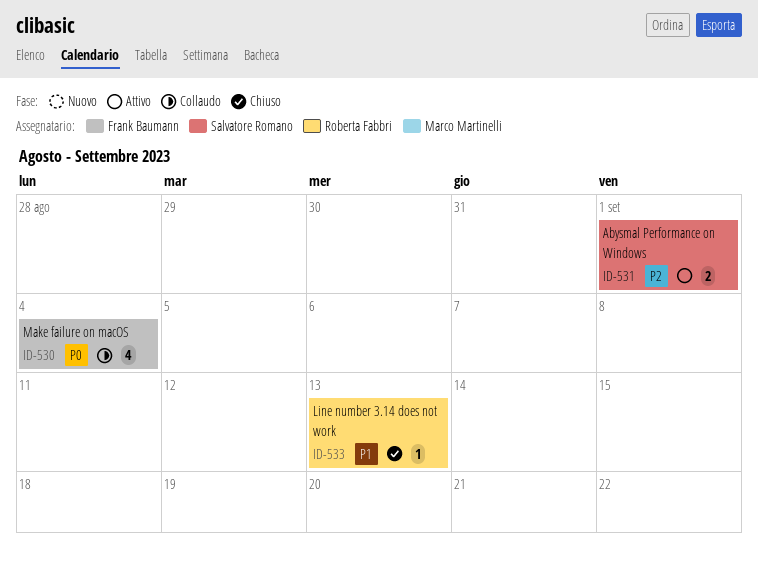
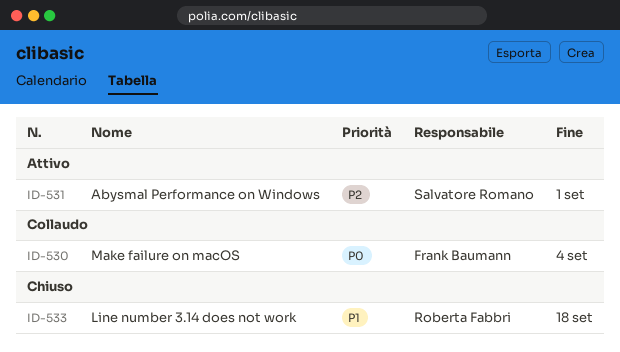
ID-533, due: Sep 13 -> Sep 18

